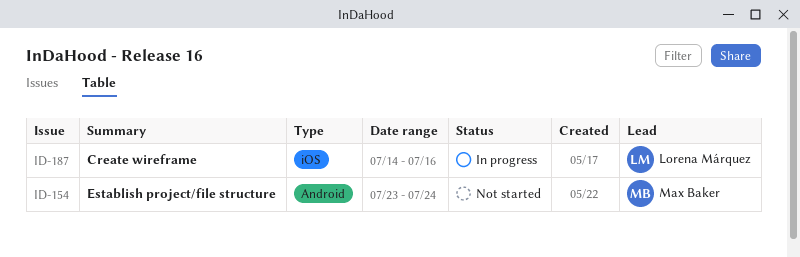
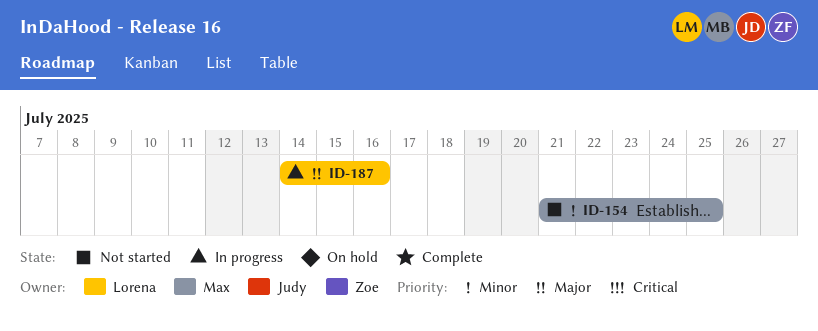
ID-154, start: Jul 23 -> Jul 21
ID-154, due: Jul 24 -> Jul 25

